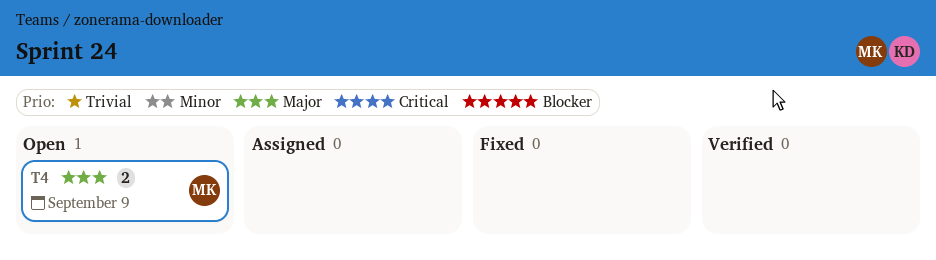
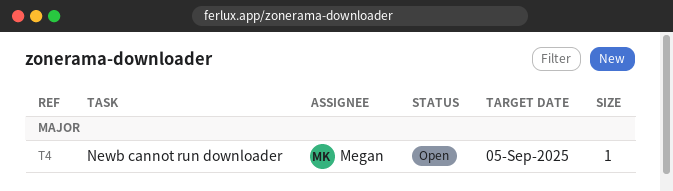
T4, estimate: 2 -> 1
T4, due: Sep 9 -> Sep 5

